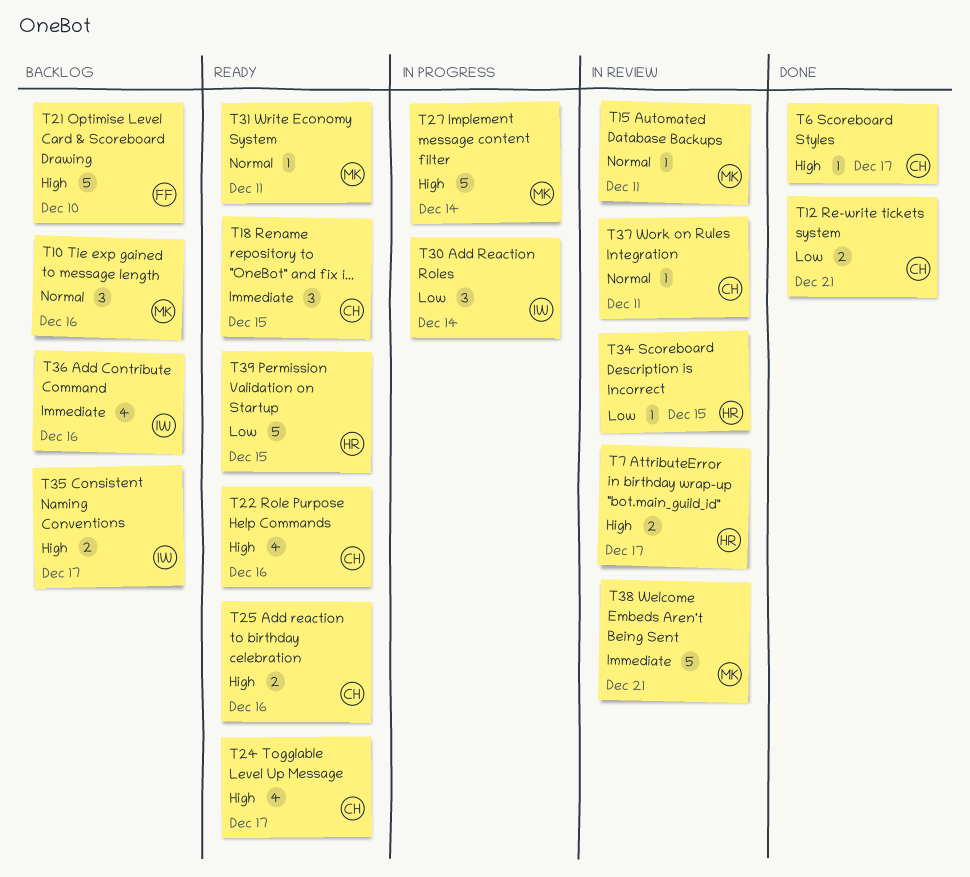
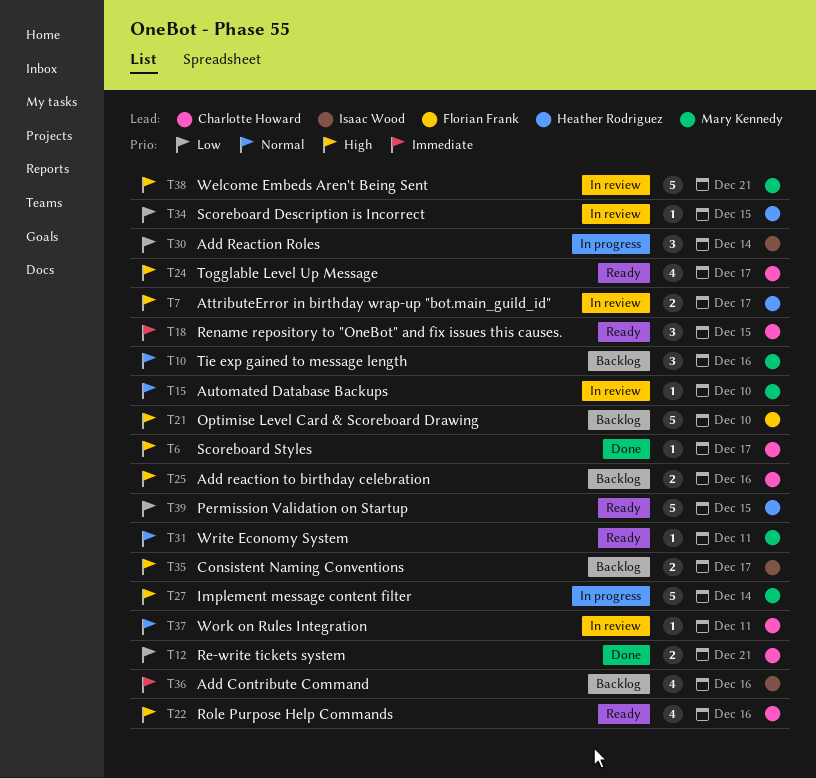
T15, due: Dec 11 -> Dec 10
T25, status: Ready -> Backlog
T38, priority: Immediate -> High

